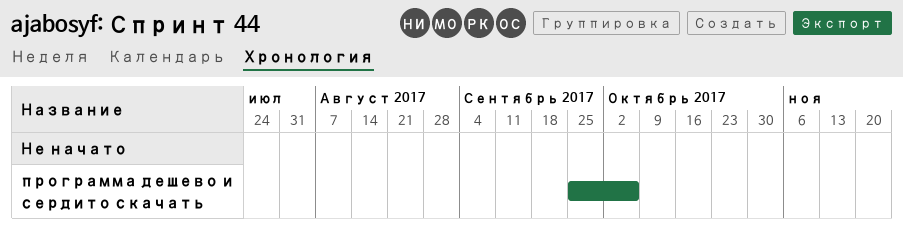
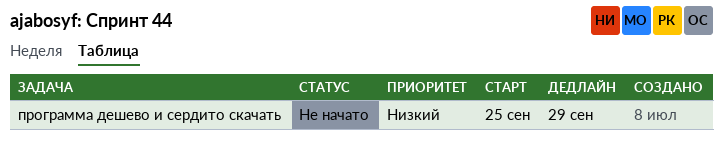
программа дешево и сердито скачать, due: Oct 6 -> Sep 29

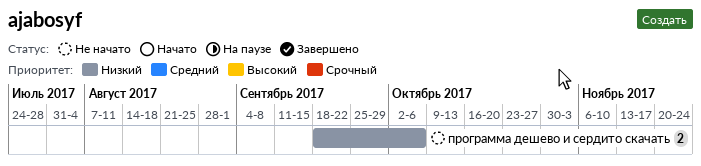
программа дешево и сердито скачать, start: Sep 25 -> Sep 18
программа дешево и сердито скачать, due: Sep 29 -> Oct 6

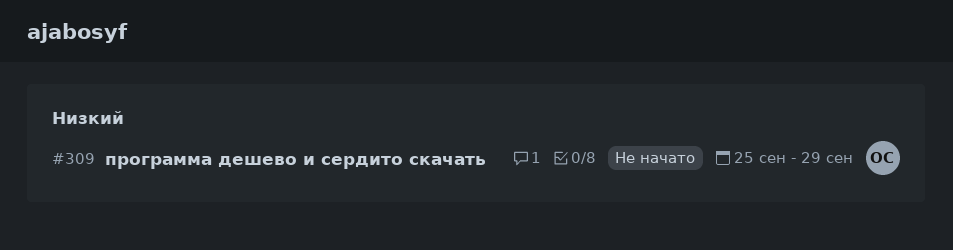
программа дешево и сердито скачать, start: Sep 18 -> Sep 25
программа дешево и сердито скачать, due: Oct 6 -> Sep 29

